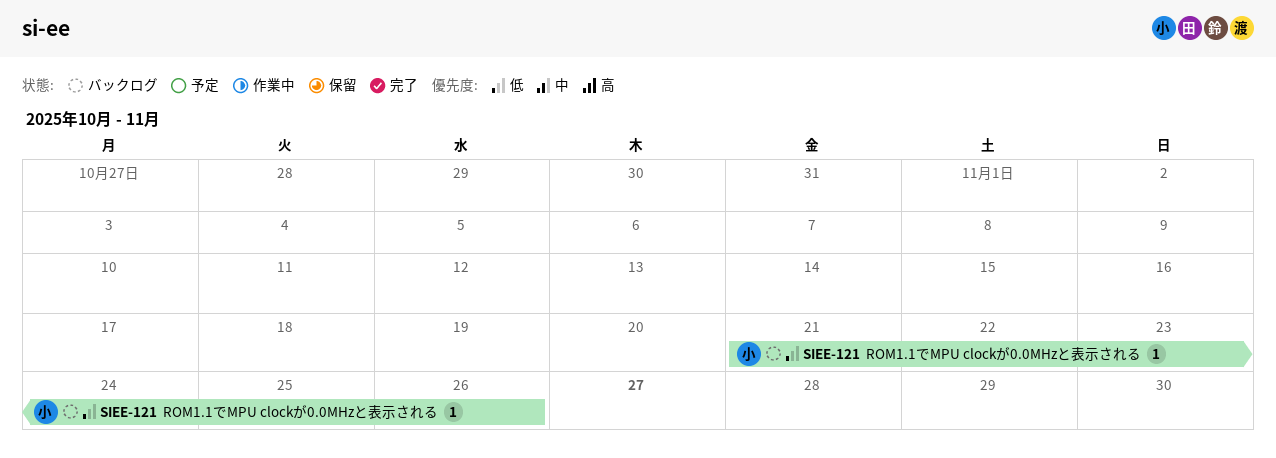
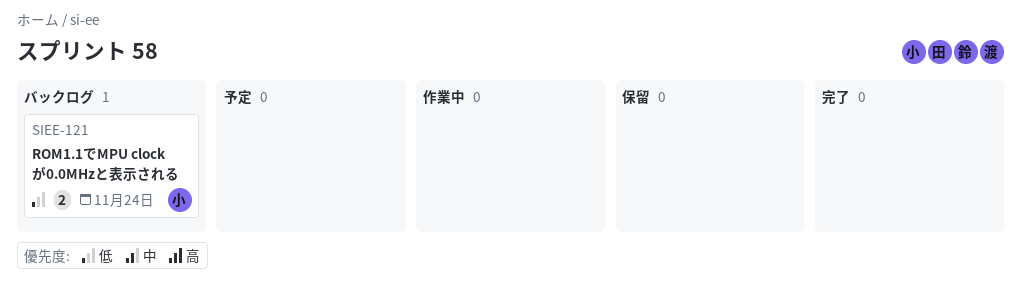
SIEE-121, estimate: 1 -> 2
SIEE-121, due: Nov 26 -> Nov 24

